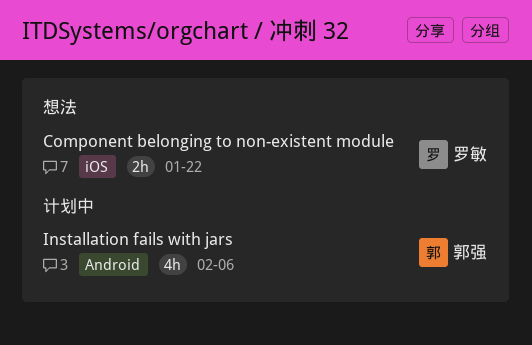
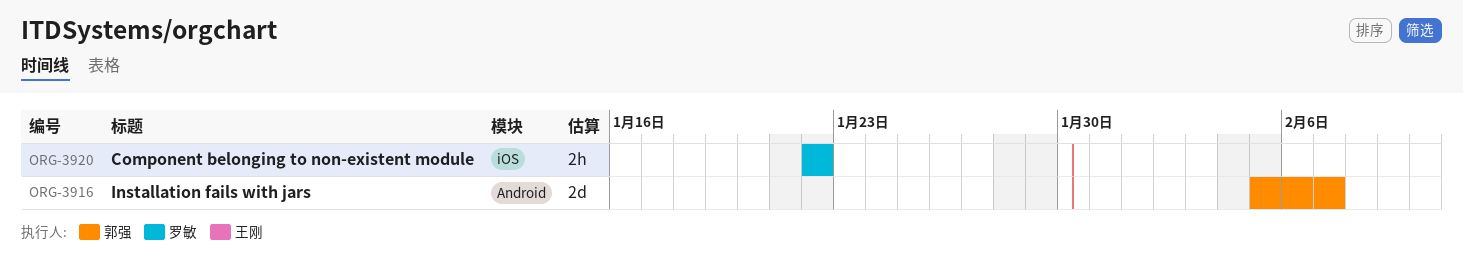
Installation fails with jars, estimate: 4h -> 2d
Installation fails with jars, due: Feb 6 -> Feb 7

